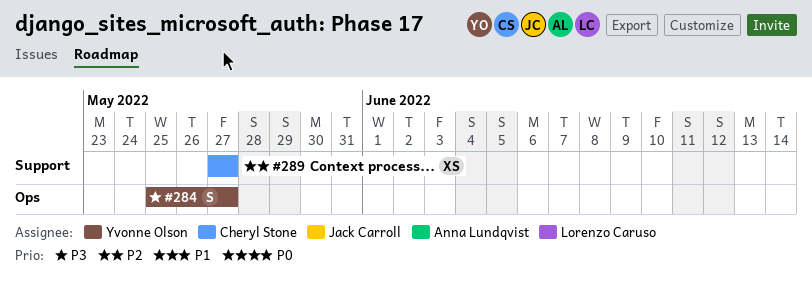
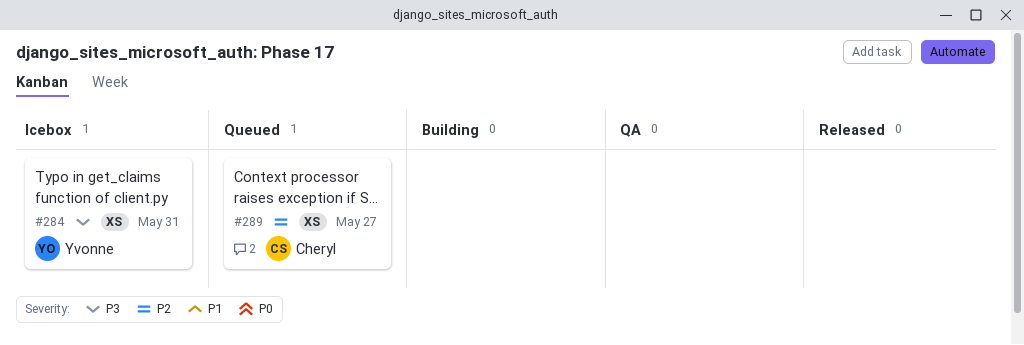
#284, estimate: S -> XS
#284, due: May 27 -> May 31

